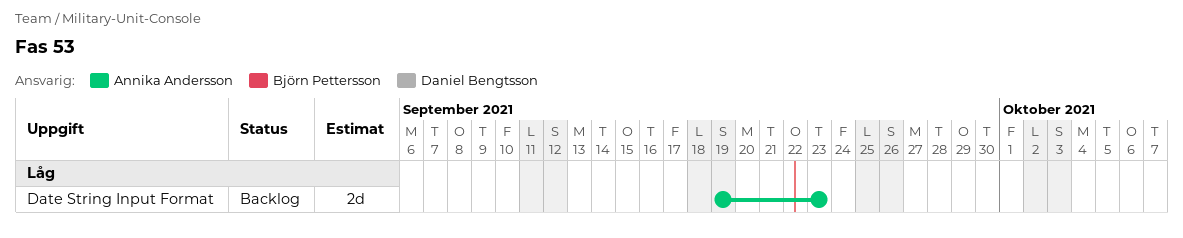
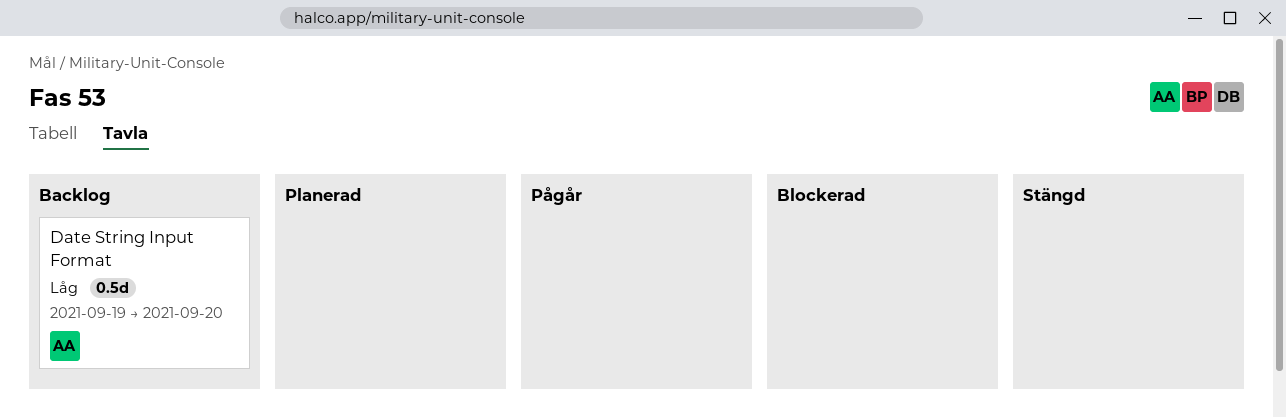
Date String Input Format, estimate: 2d -> 0.5d
Date String Input Format, due: Sep 23 -> Sep 20

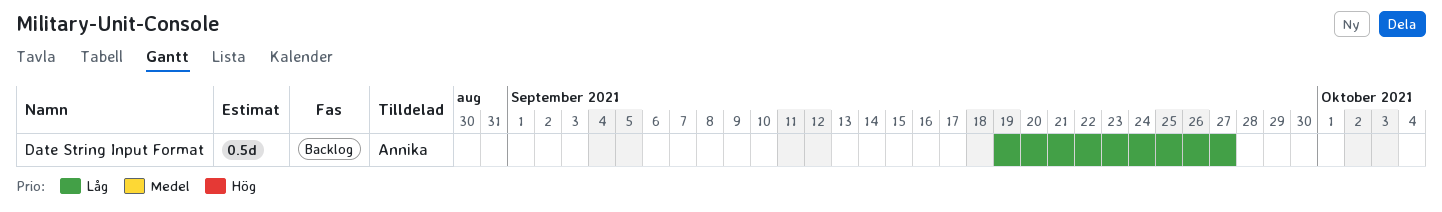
Date String Input Format, due: Sep 20 -> Sep 27

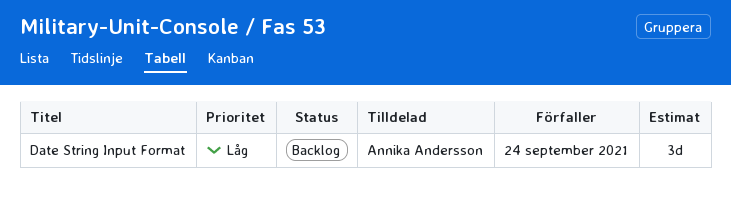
Date String Input Format, estimate: 0.5d -> 3d
Date String Input Format, due: Sep 27 -> Sep 24

